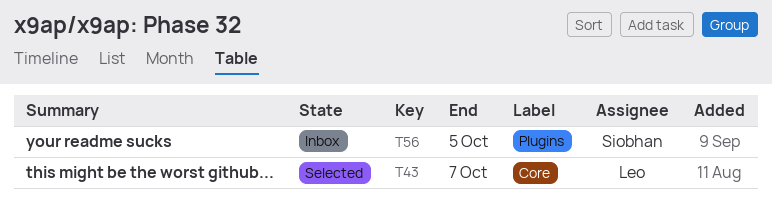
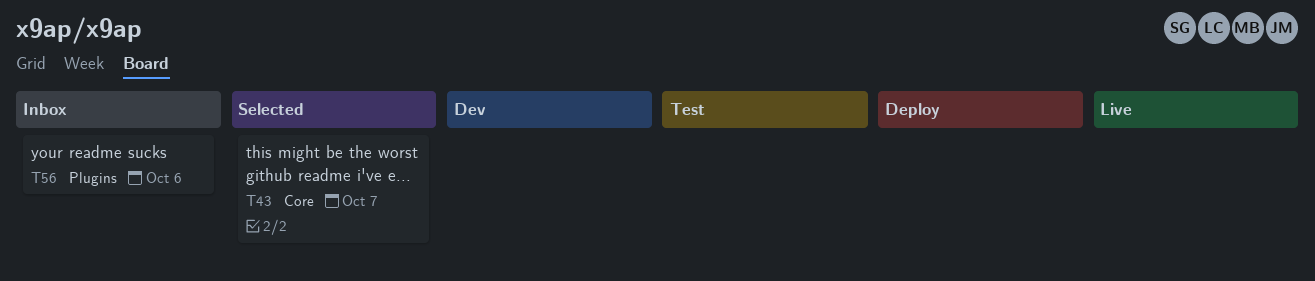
T56, due: Oct 5 -> Oct 6

